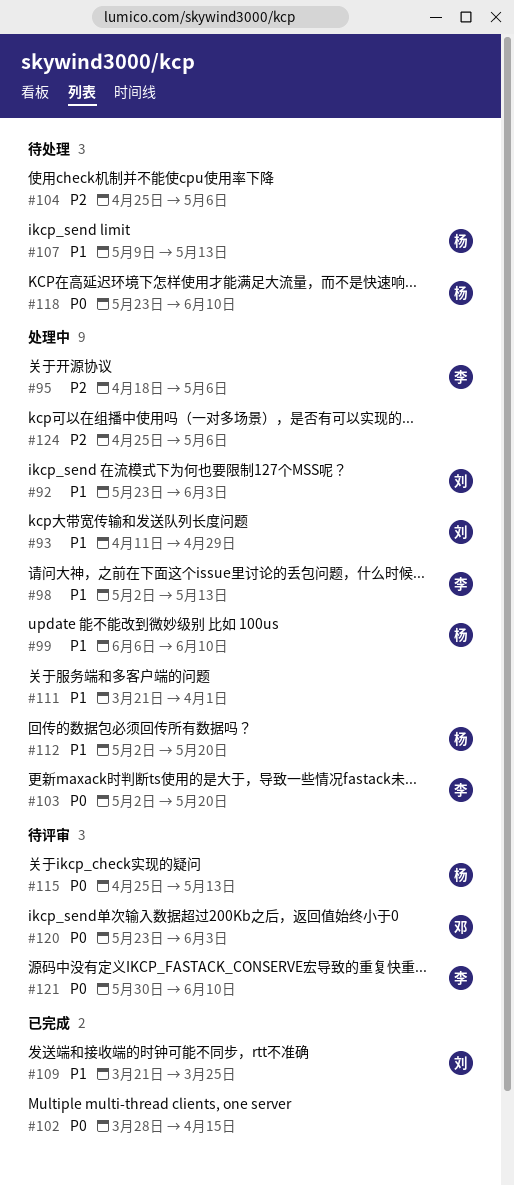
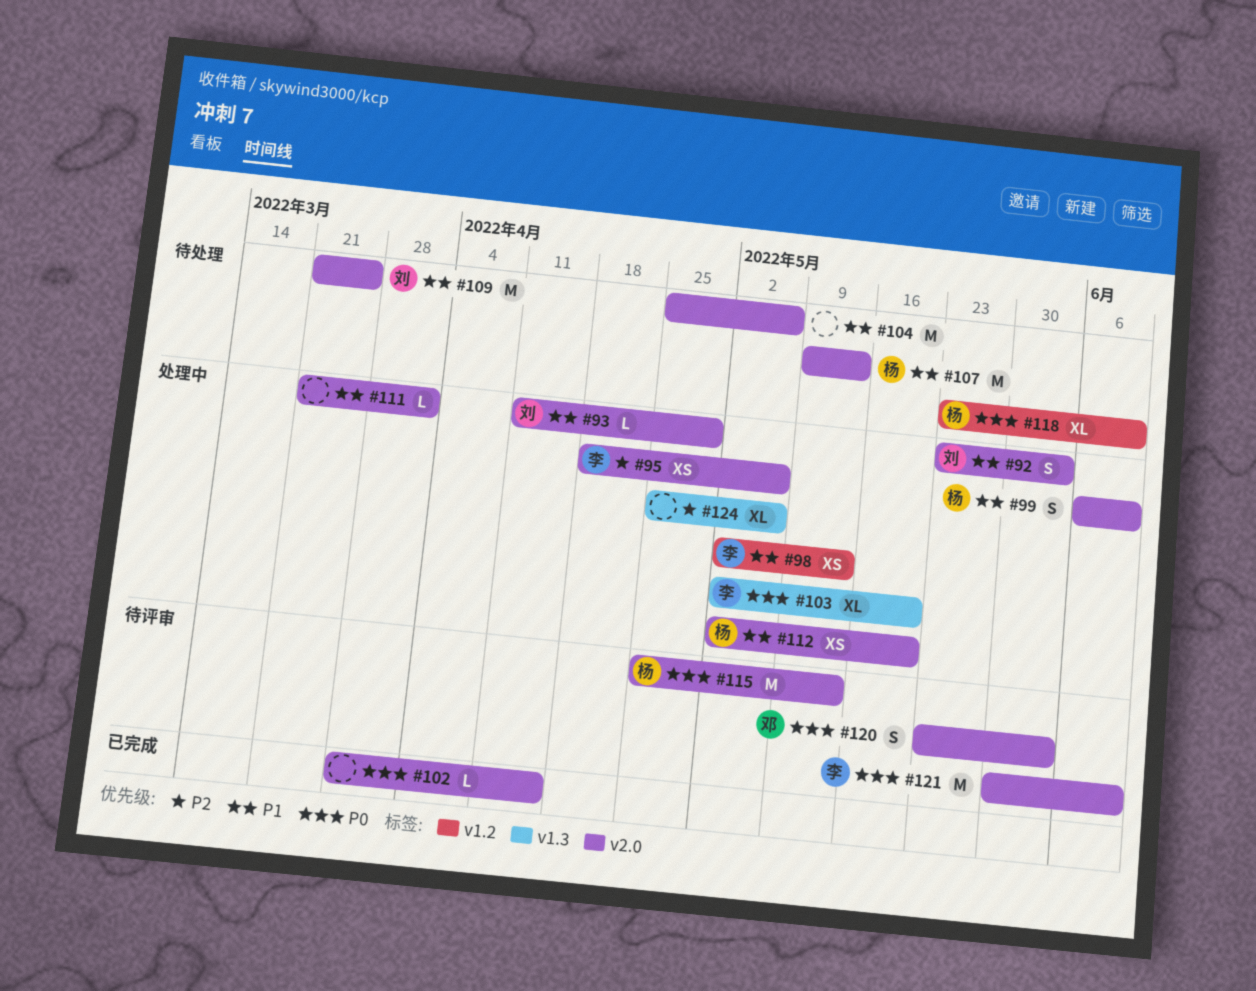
#104, priority: P2 -> P1
#109, status: 已完成 -> 待处理

